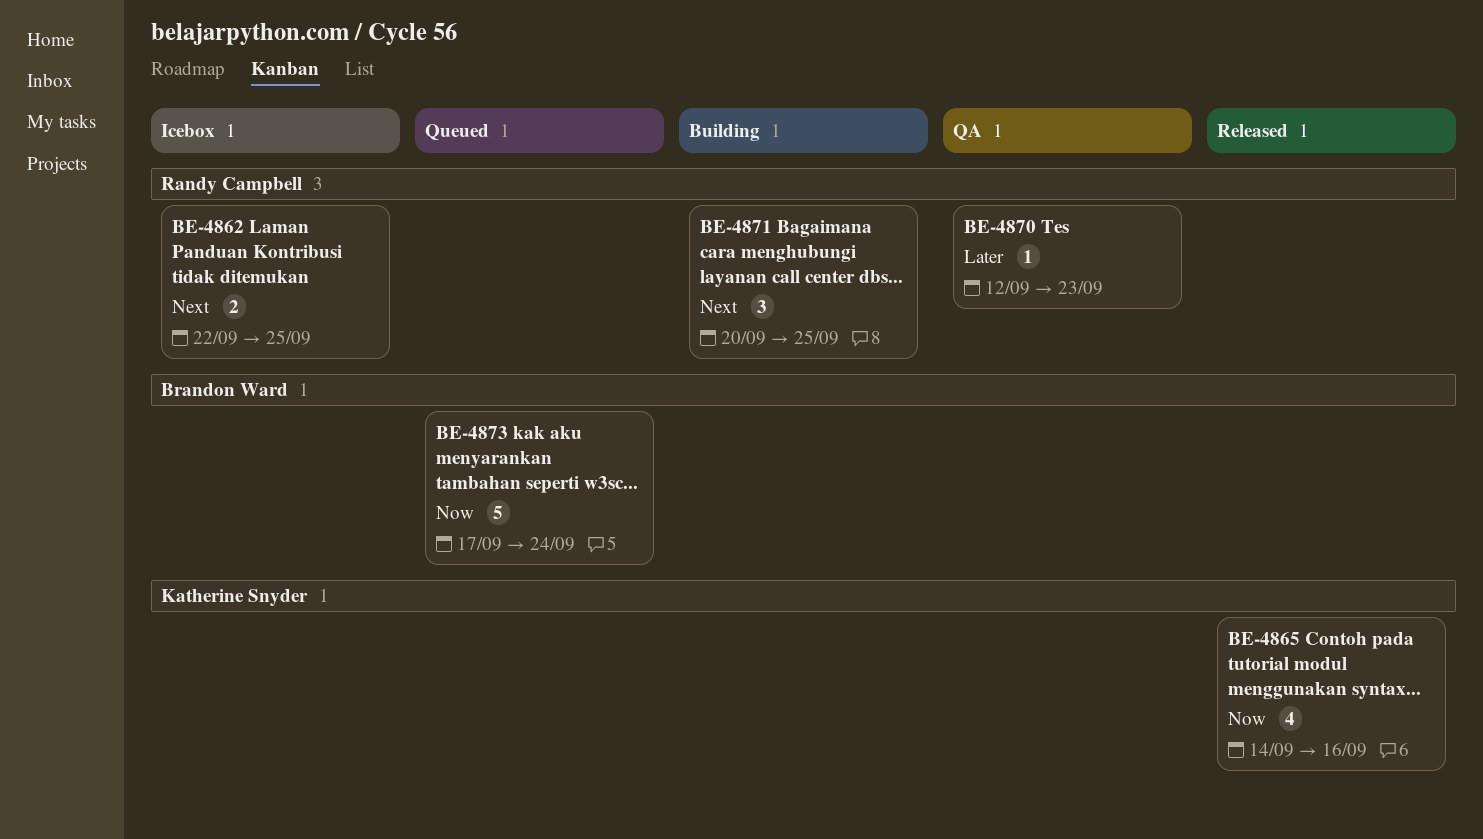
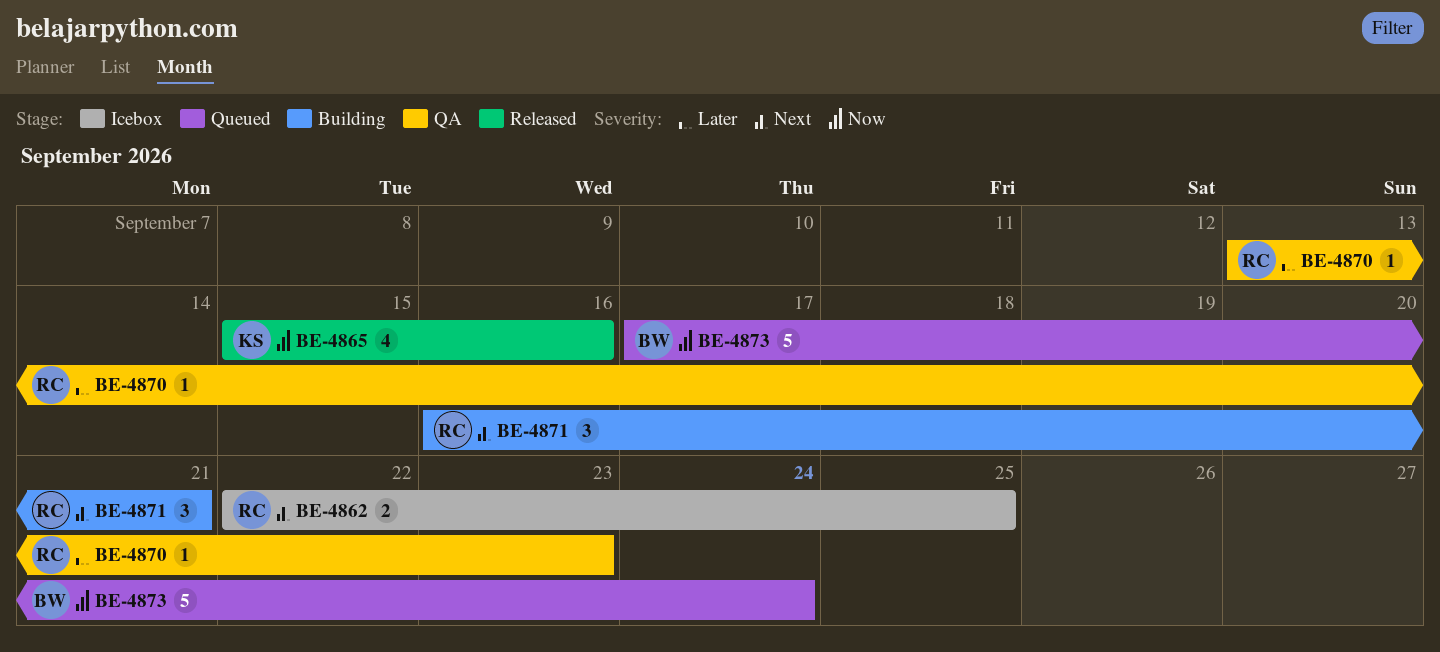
BE-4865, start: Sep 14 -> Sep 15
BE-4870, start: Sep 12 -> Sep 13
BE-4871, start: Sep 20 -> Sep 16
BE-4871, due: Sep 25 -> Sep 21

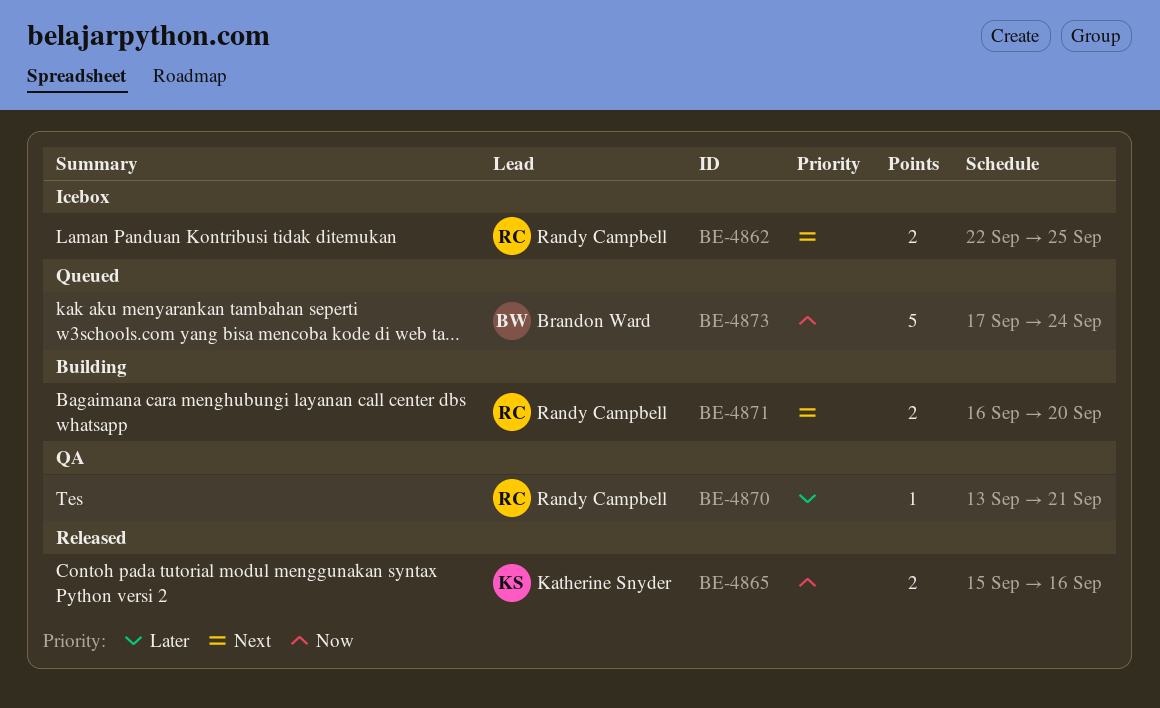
BE-4865, estimate: 4 -> 2
BE-4870, due: Sep 23 -> Sep 21
BE-4871, estimate: 3 -> 2
BE-4871, due: Sep 21 -> Sep 20

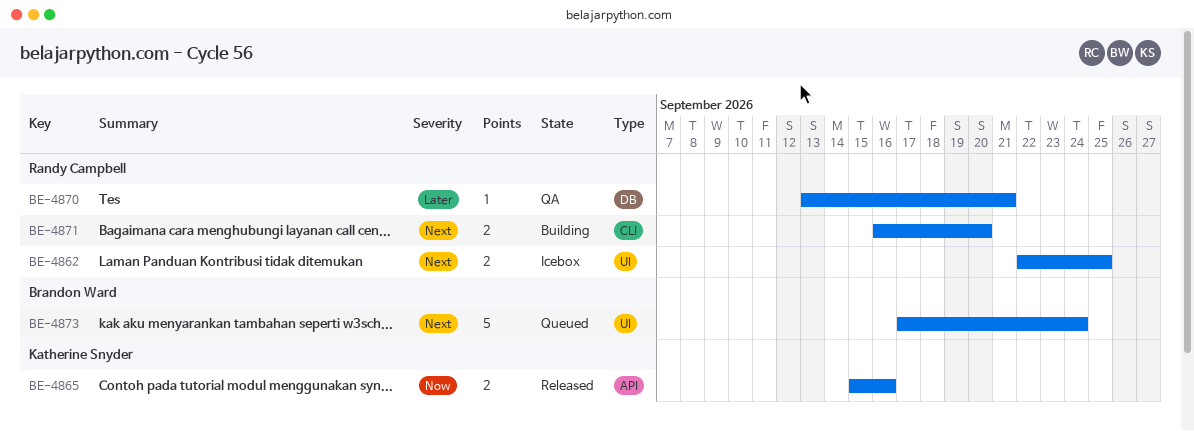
BE-4873, priority: Now -> Next

